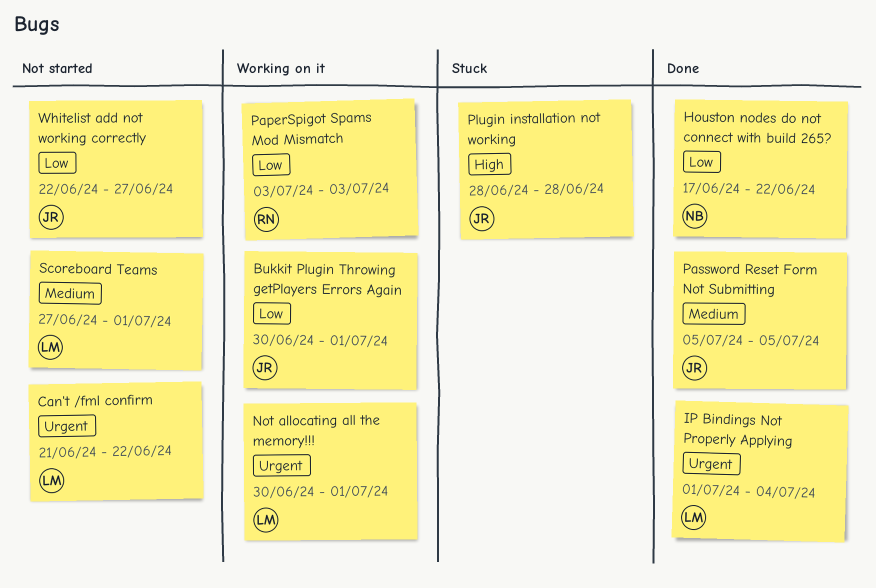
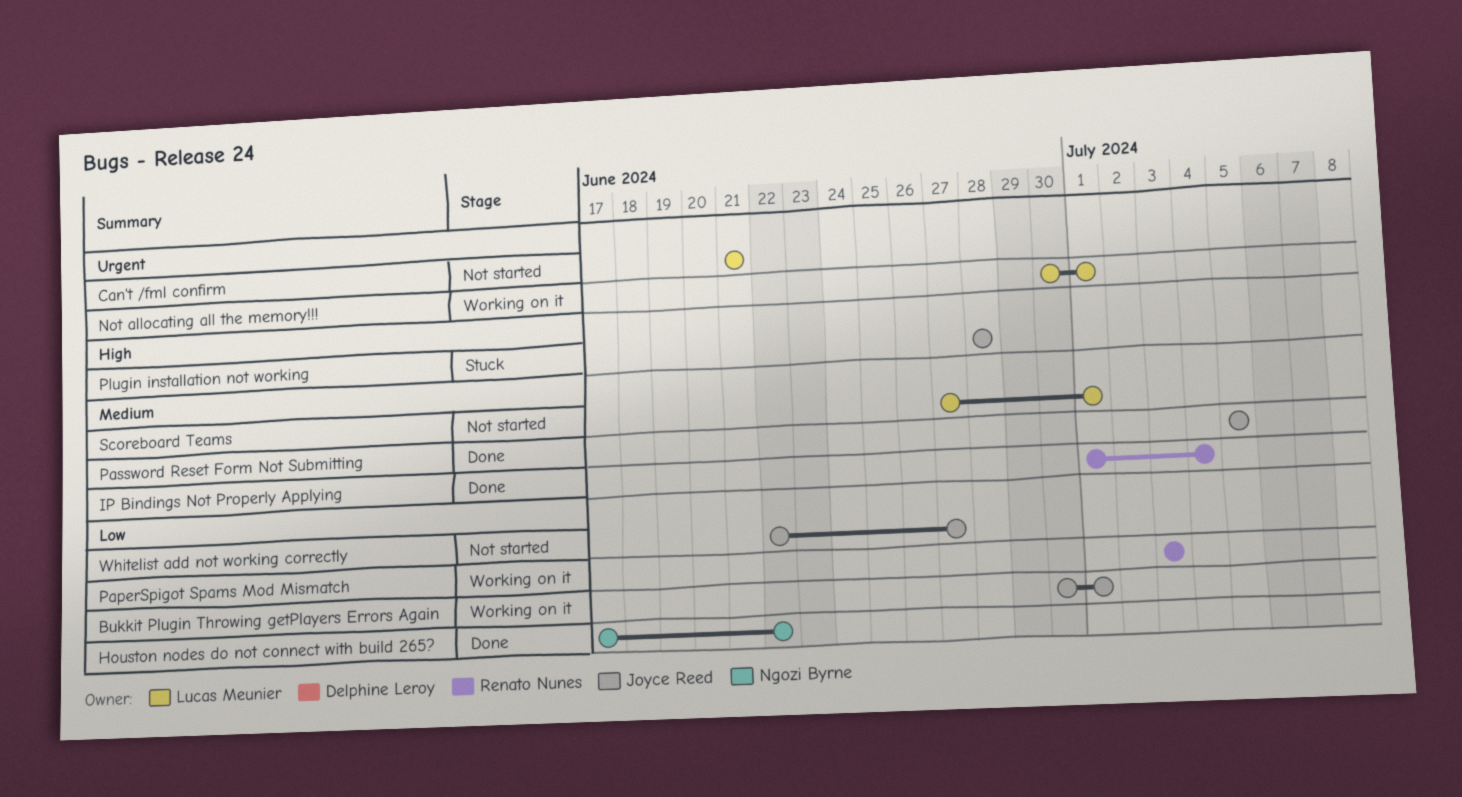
Can't /fml confirm, due: Jun 22 -> Jun 21
IP Bindings Not Properly Applying, owner: Lucas Meunier -> Renato Nunes
IP Bindings Not Properly Applying, priority: Urgent -> Medium

